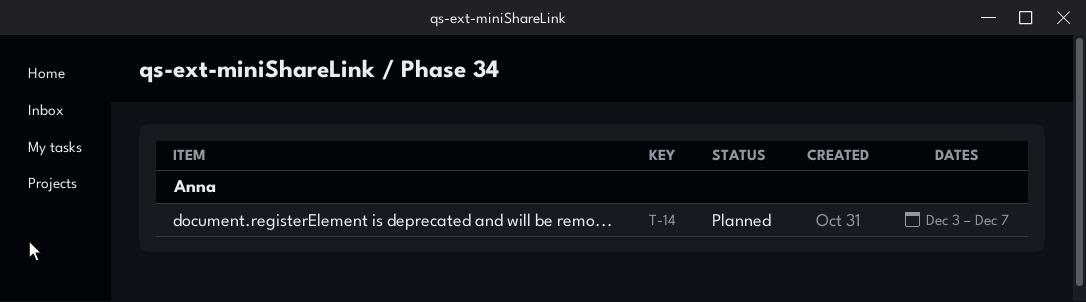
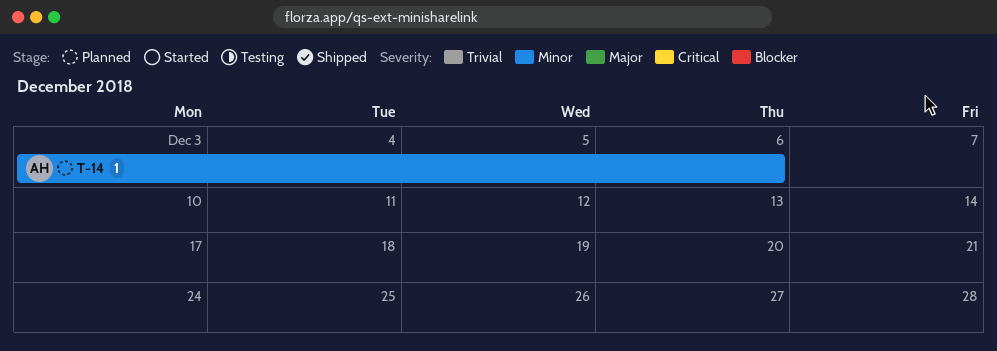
T-14, due: Dec 7 -> Dec 6

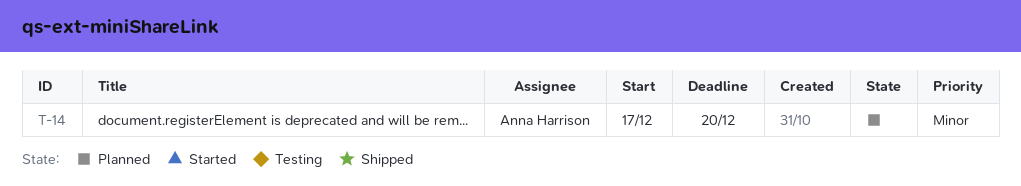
T-14, start: Dec 3 -> Dec 17
T-14, due: Dec 6 -> Dec 20

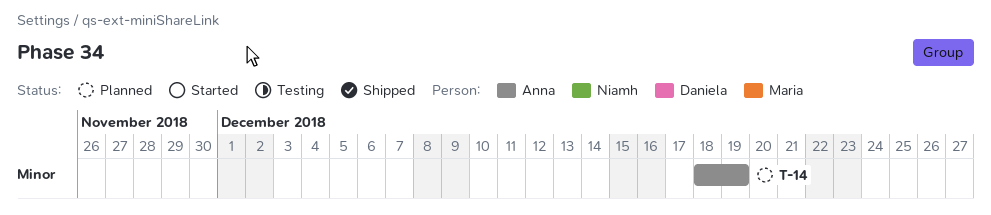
T-14, start: Dec 17 -> Dec 18
T-14, due: Dec 20 -> Dec 19

